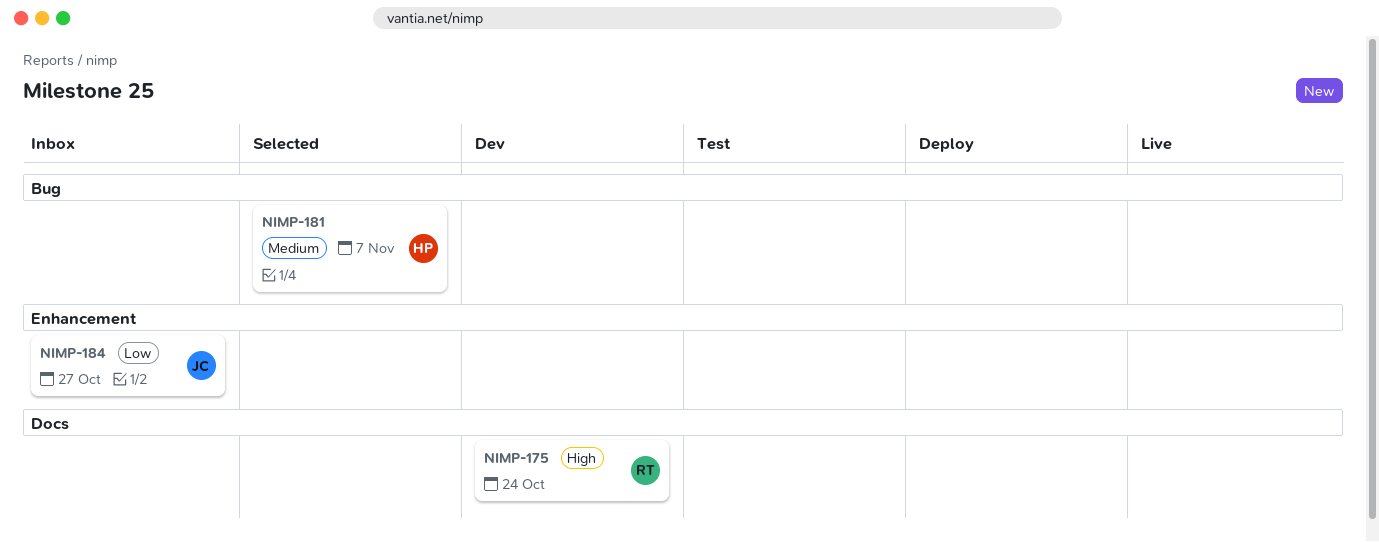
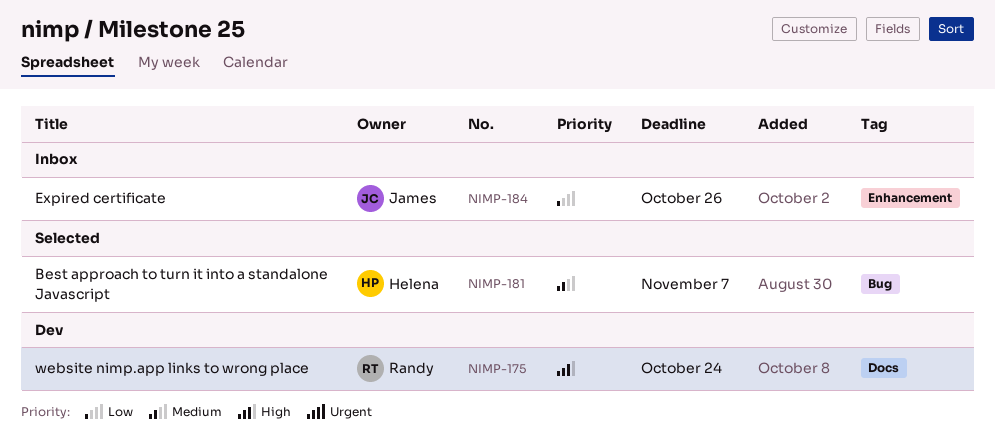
NIMP-184, due: Oct 27 -> Oct 26

